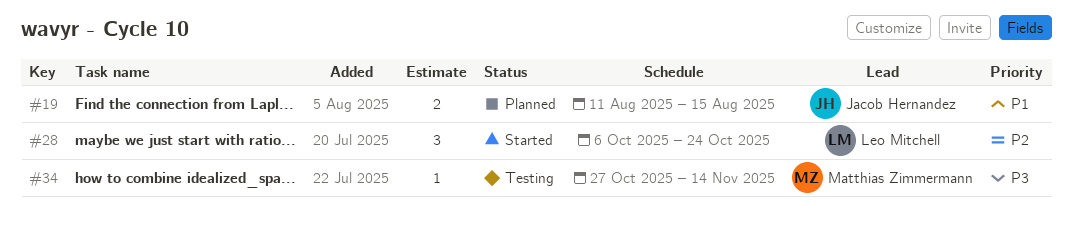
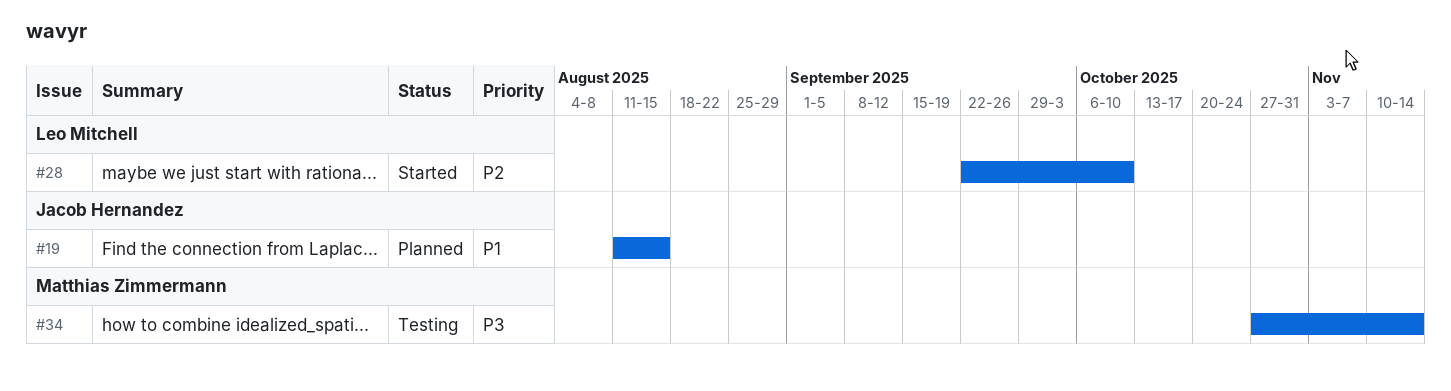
#28, start: Oct 6 -> Sep 22
#28, due: Oct 24 -> Oct 10

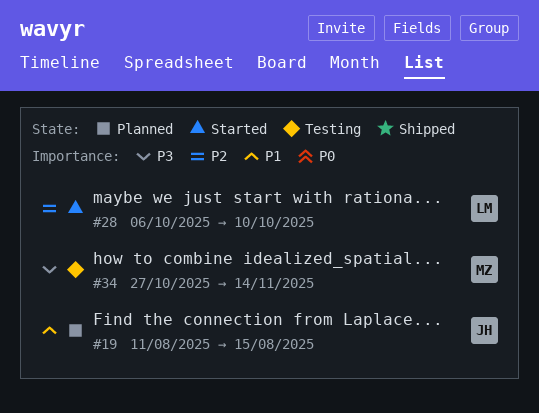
#28, start: Sep 22 -> Oct 6

